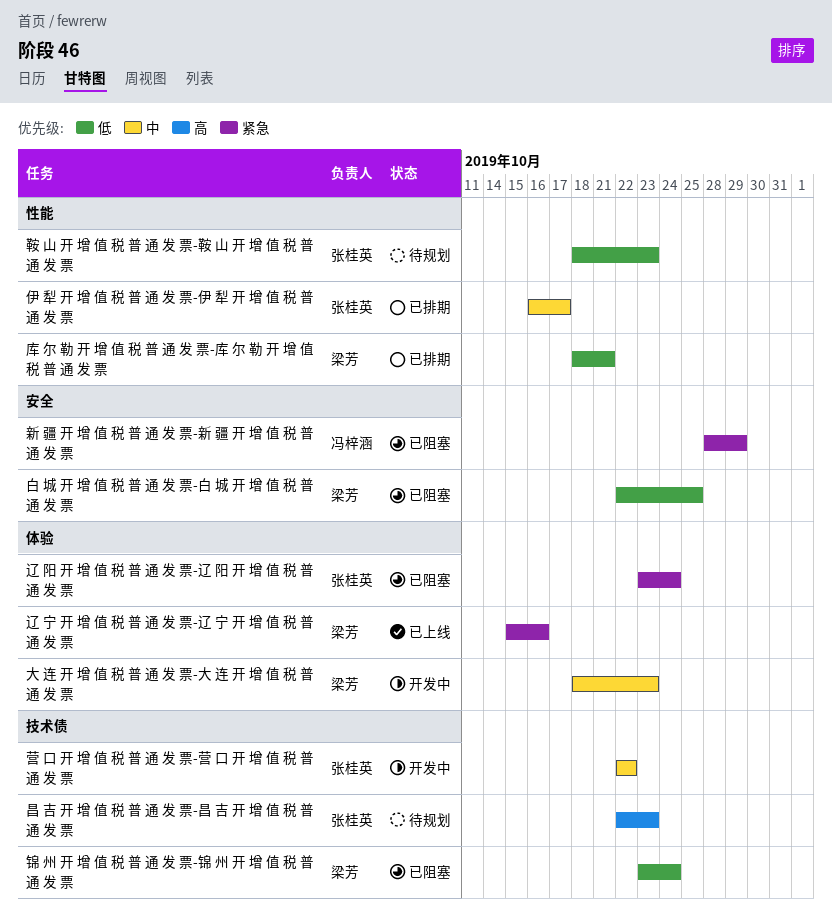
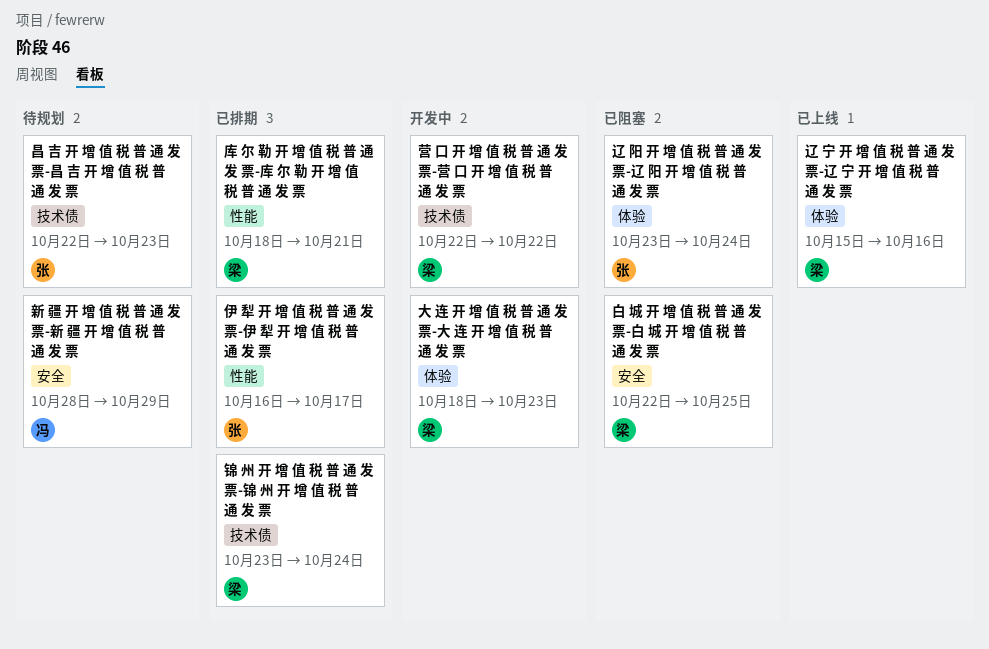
新 疆 开 增 值 税 普 通 发 票-新 疆 开 增 值 税 普 通 发 票, status: 已阻塞 -> 待规划
营 口 开 增 值 税 普 通 发 票-营 口 开 增 值 税 普 通 发 票, owner: 张桂英 -> 梁芳
锦 州 开 增 值 税 普 通 发 票-锦 州 开 增 值 税 普 通 发 票, status: 已阻塞 -> 已排期
鞍 山 开 增 值 税 普 通 发 票-鞍 山 开 增 值 税 普 通 发 票: present -> none

